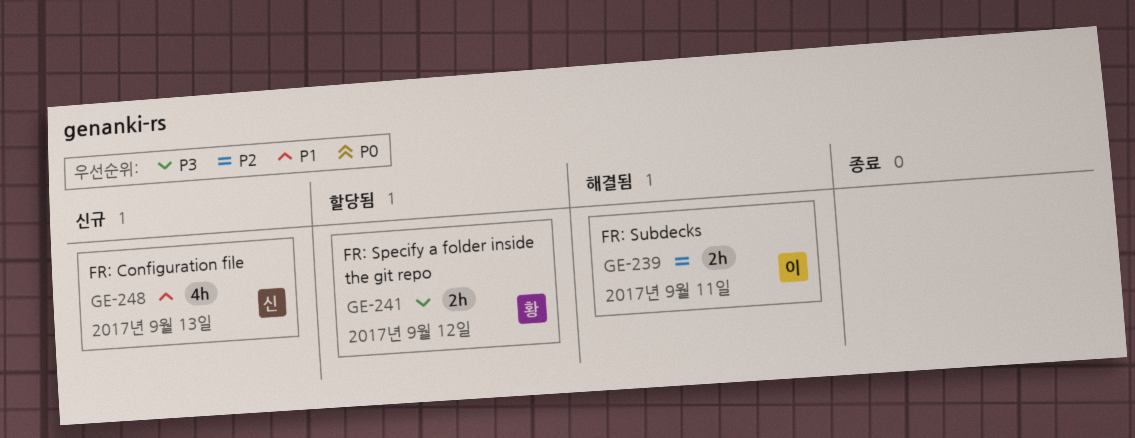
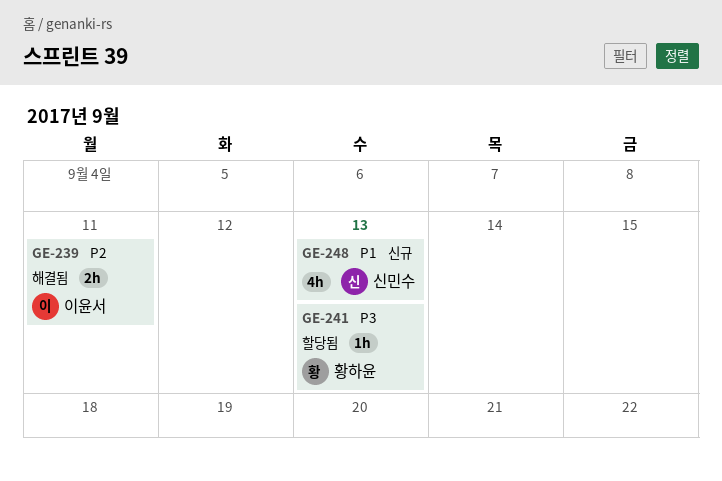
GE-241, estimate: 2h -> 1h
GE-241, due: Sep 12 -> Sep 13

